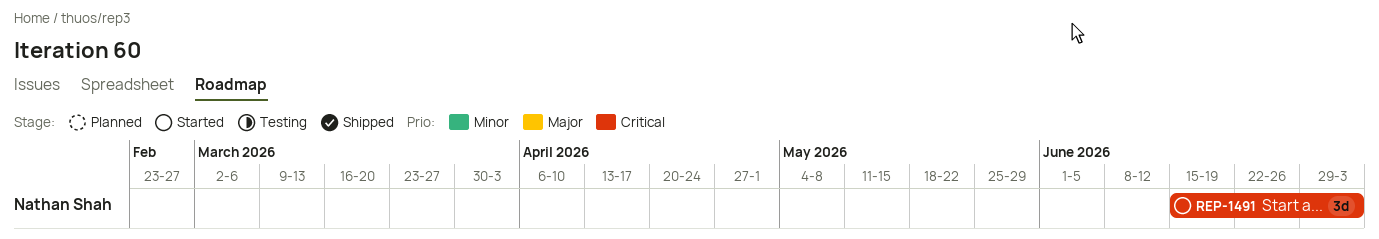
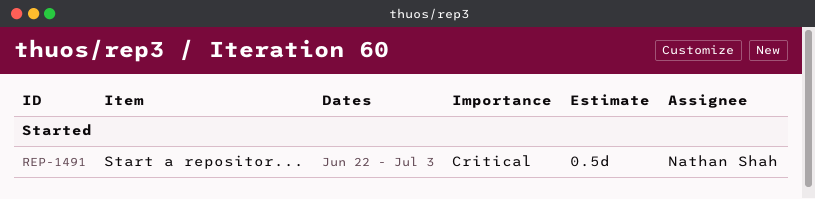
REP-1491, estimate: 3d -> 0.5d
REP-1491, start: Jun 15 -> Jun 22

